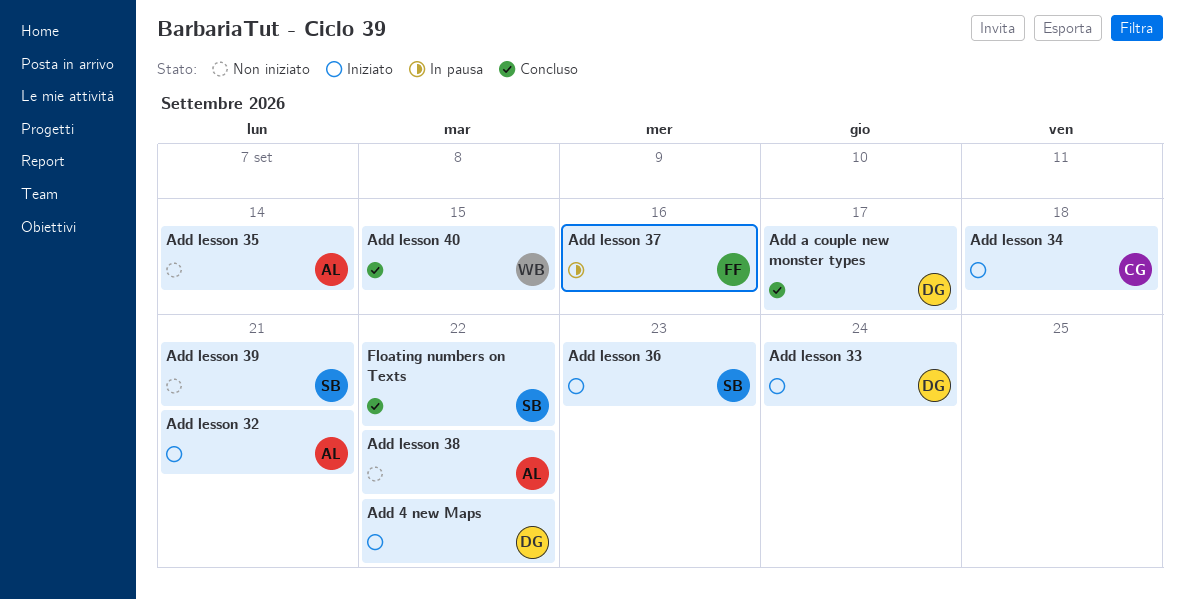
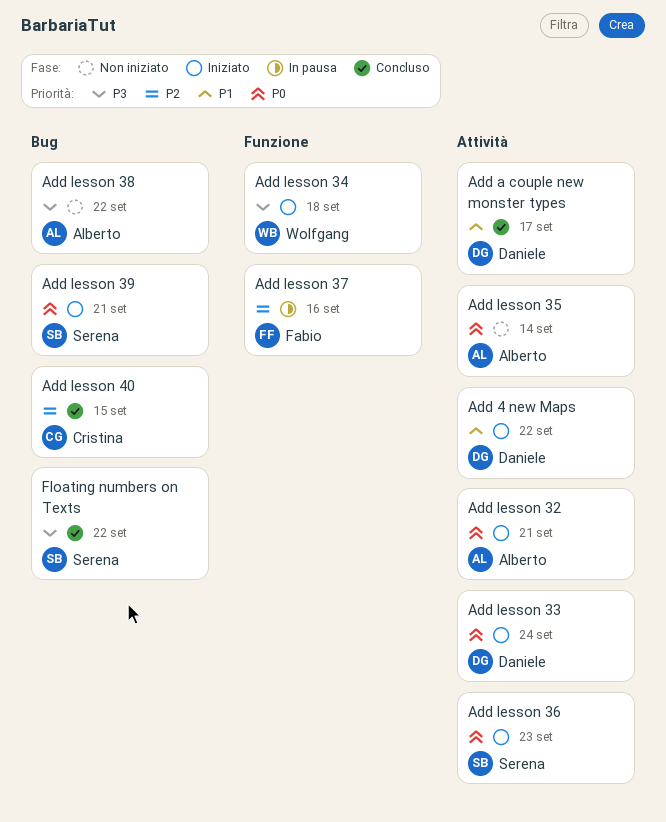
Add lesson 34, owner: Cristina -> Wolfgang
Add lesson 39, status: Non iniziato -> Iniziato
Add lesson 40, owner: Wolfgang -> Cristina

